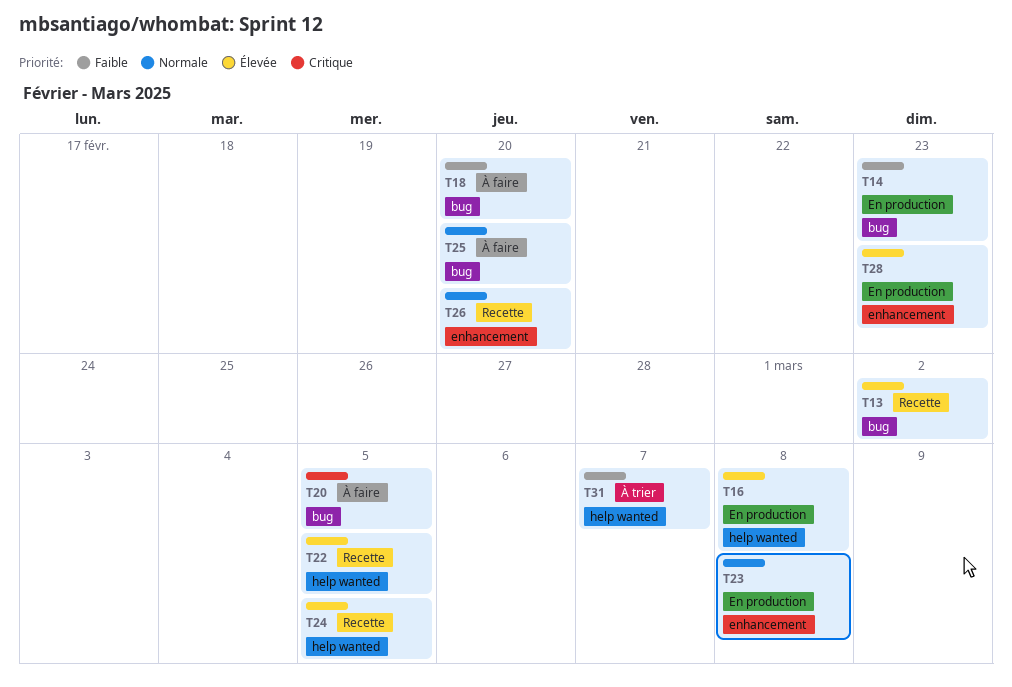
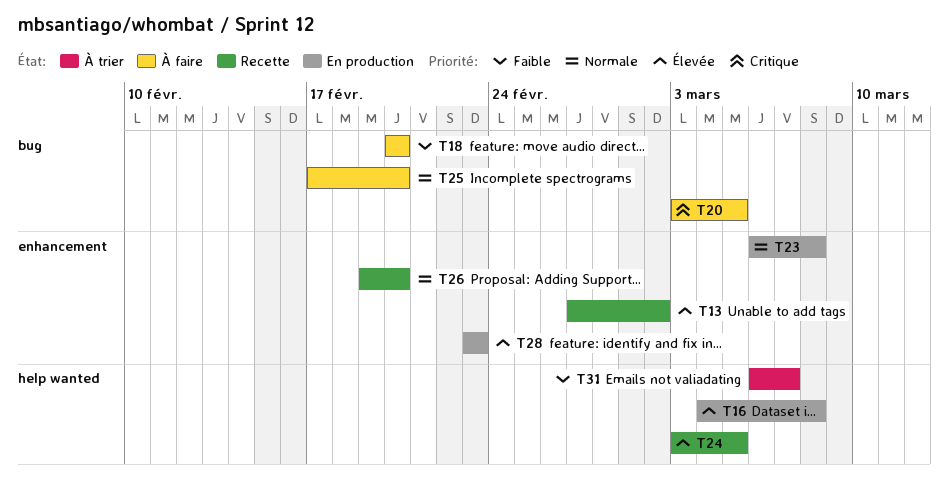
T13, label: bug -> enhancement
T14: present -> none
T22: present -> none

